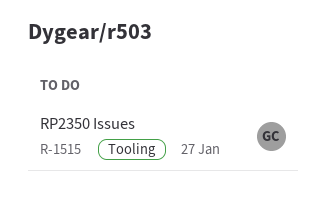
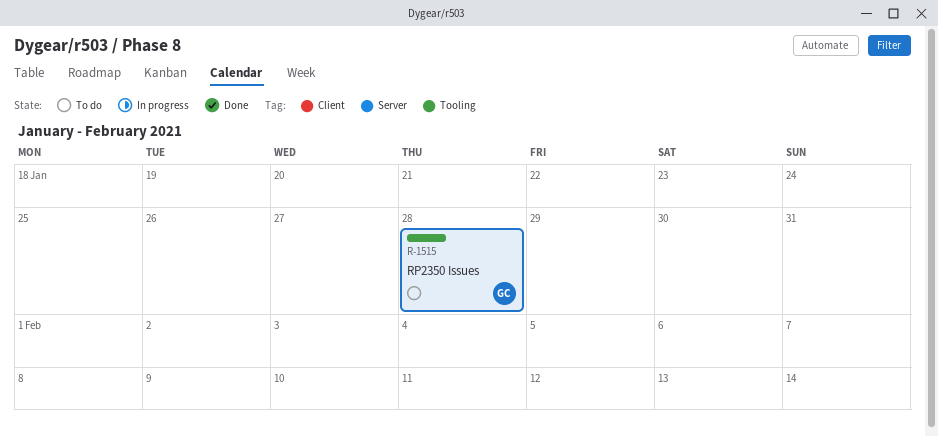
R-1515, due: Jan 27 -> Jan 28

